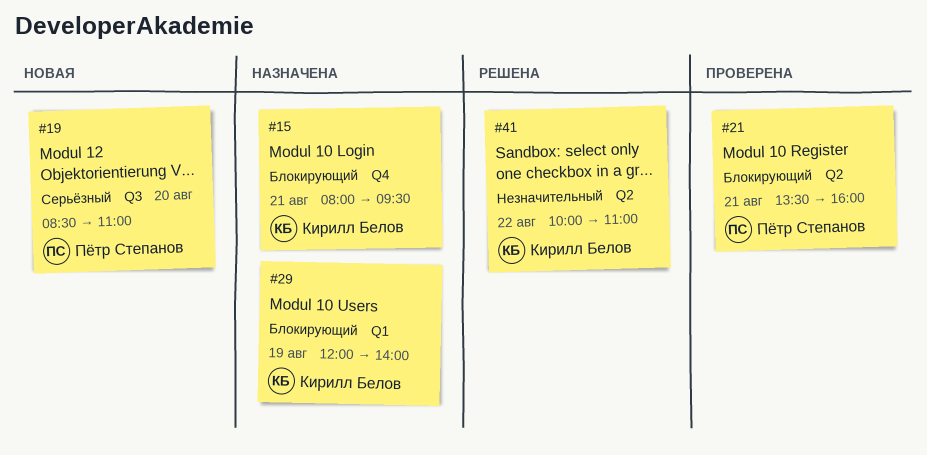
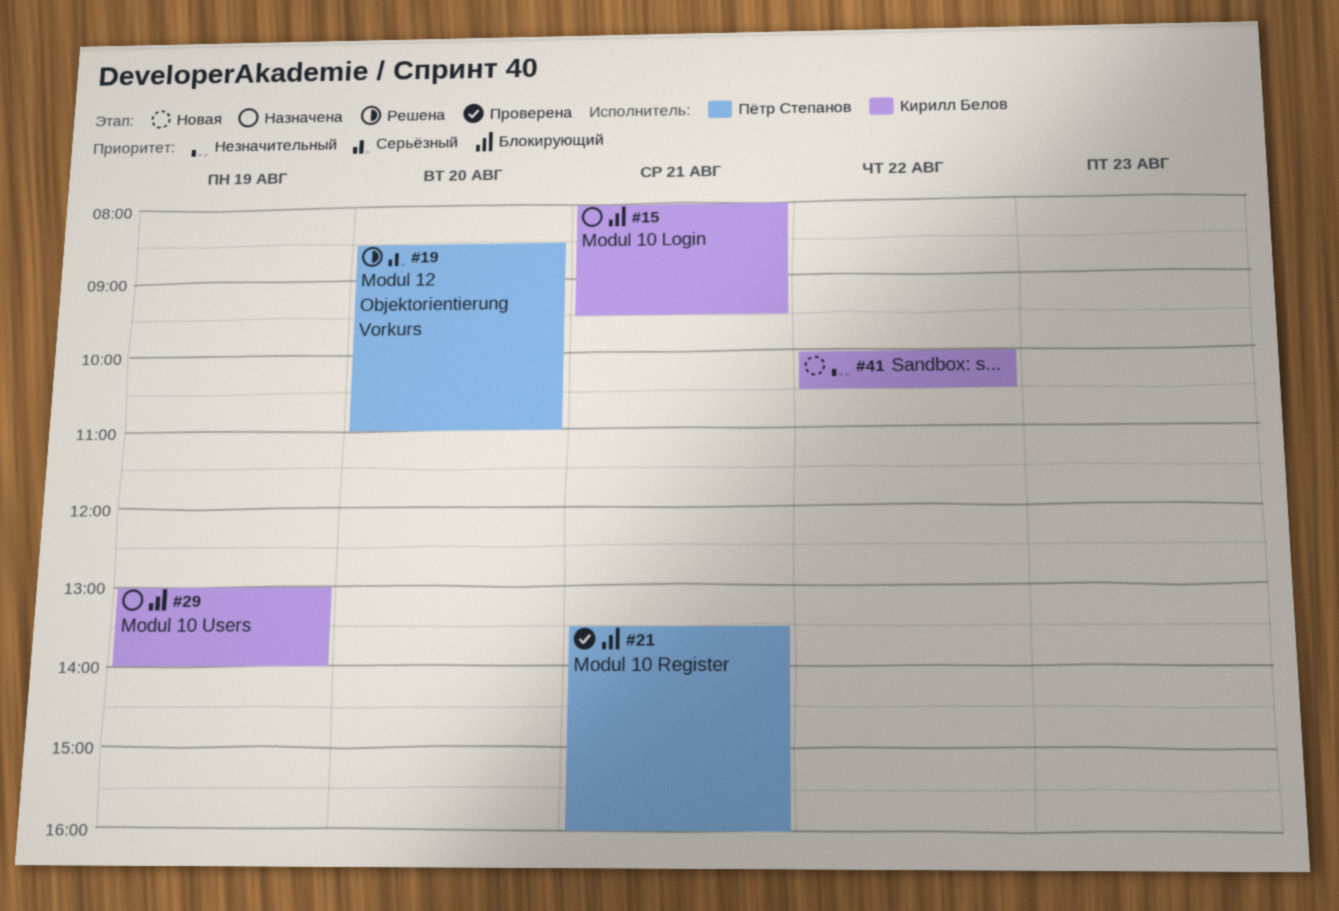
#19, status: Новая -> Решена
#29, begins: 12:00 -> 13:00
#41, status: Решена -> Новая
#41, ends: 11:00 -> 10:30

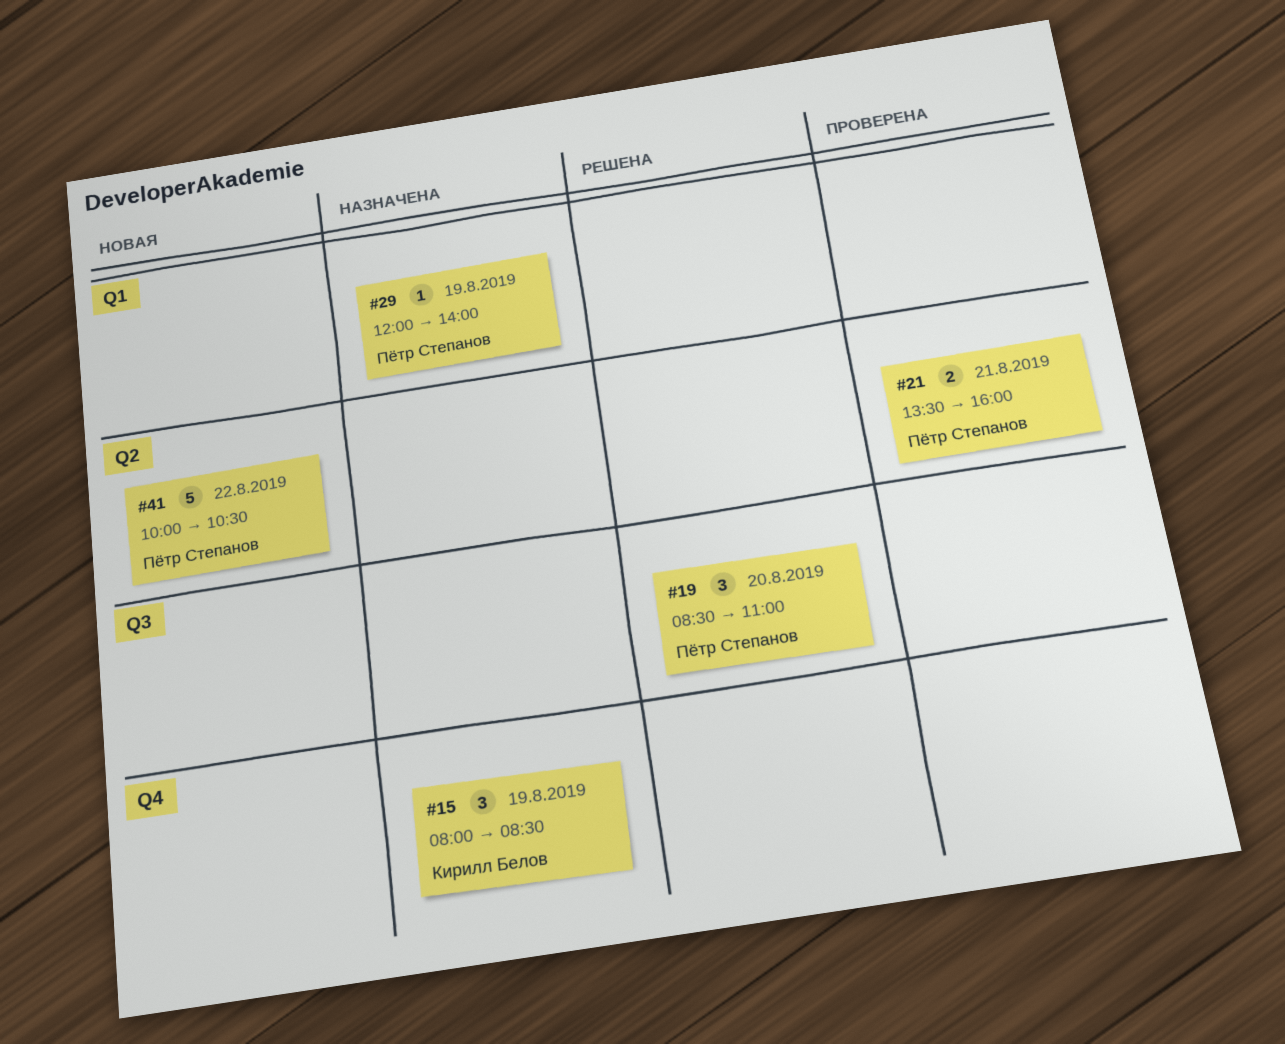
#15, day: Aug 21 -> Aug 19
#15, ends: 09:30 -> 08:30
#29, owner: Кирилл Белов -> Пётр Степанов
#29, begins: 13:00 -> 12:00
#41, owner: Кирилл Белов -> Пётр Степанов

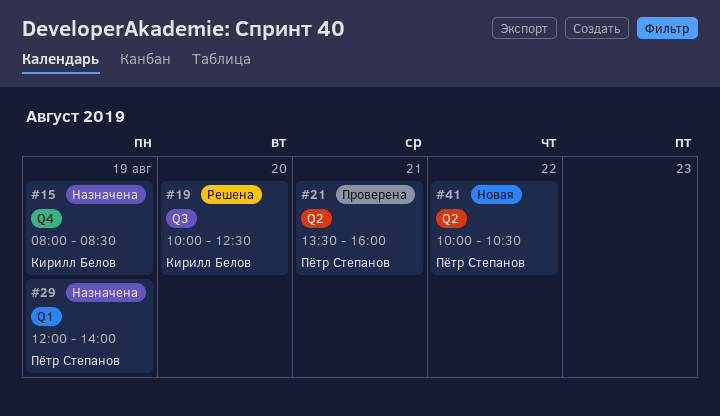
#19, owner: Пётр Степанов -> Кирилл Белов
#19, begins: 08:30 -> 10:00
#19, ends: 11:00 -> 12:30

